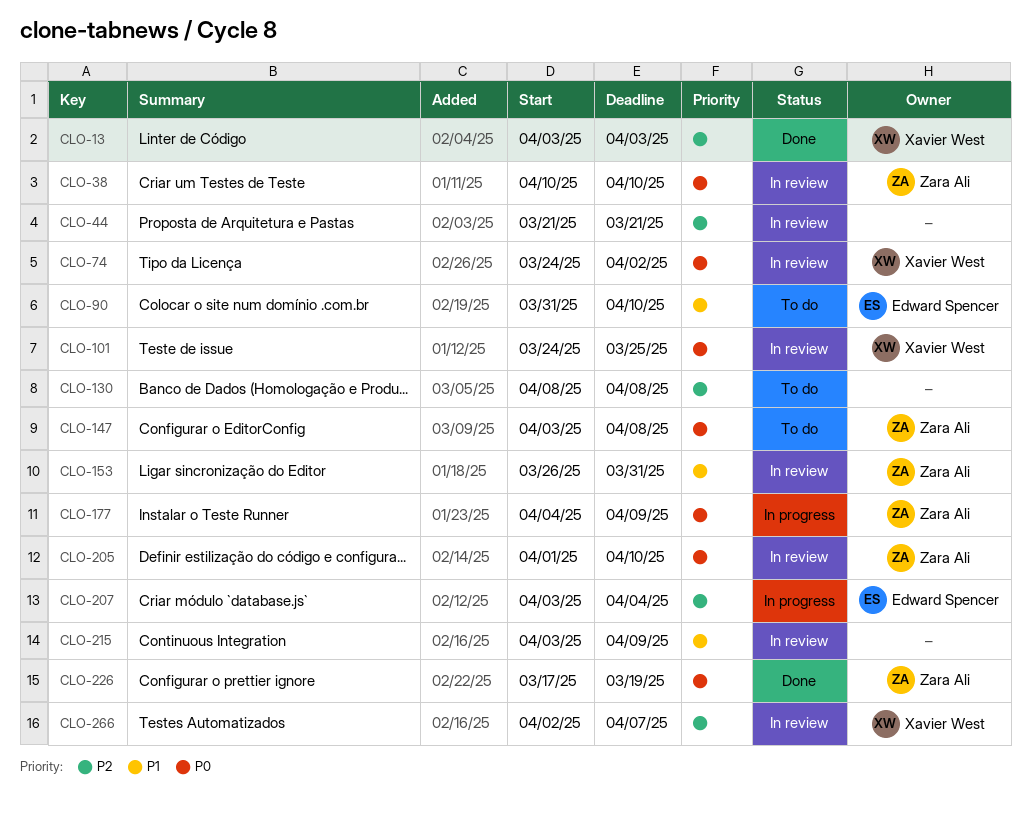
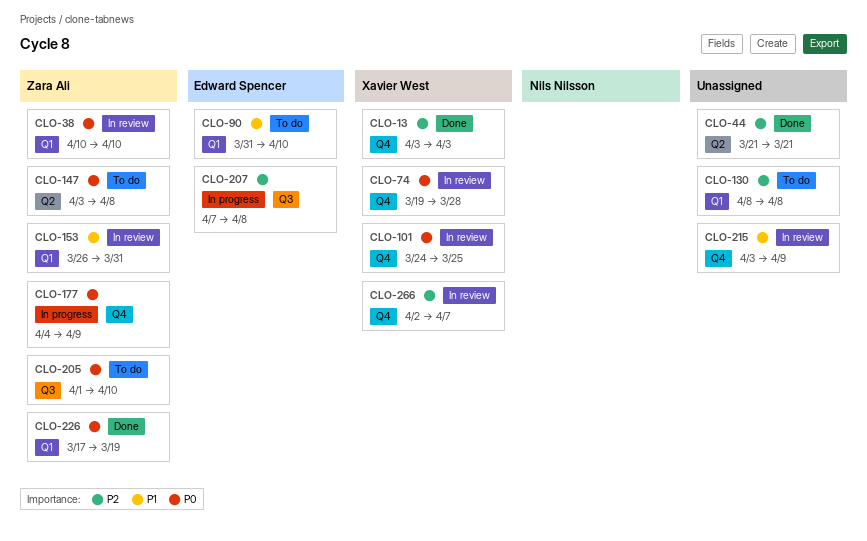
CLO-44, status: In review -> Done
CLO-74, start: Mar 24 -> Mar 19
CLO-74, due: Apr 2 -> Mar 28
CLO-205, status: In review -> To do
CLO-207, start: Apr 3 -> Apr 7
CLO-207, due: Apr 4 -> Apr 8

